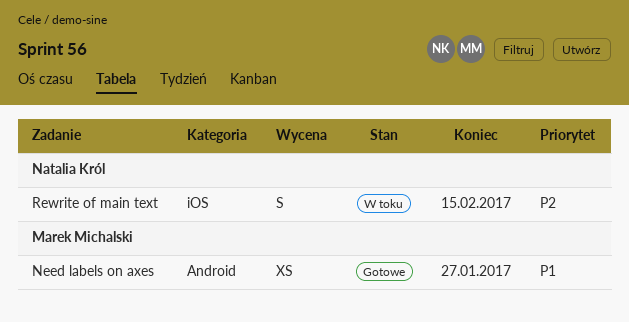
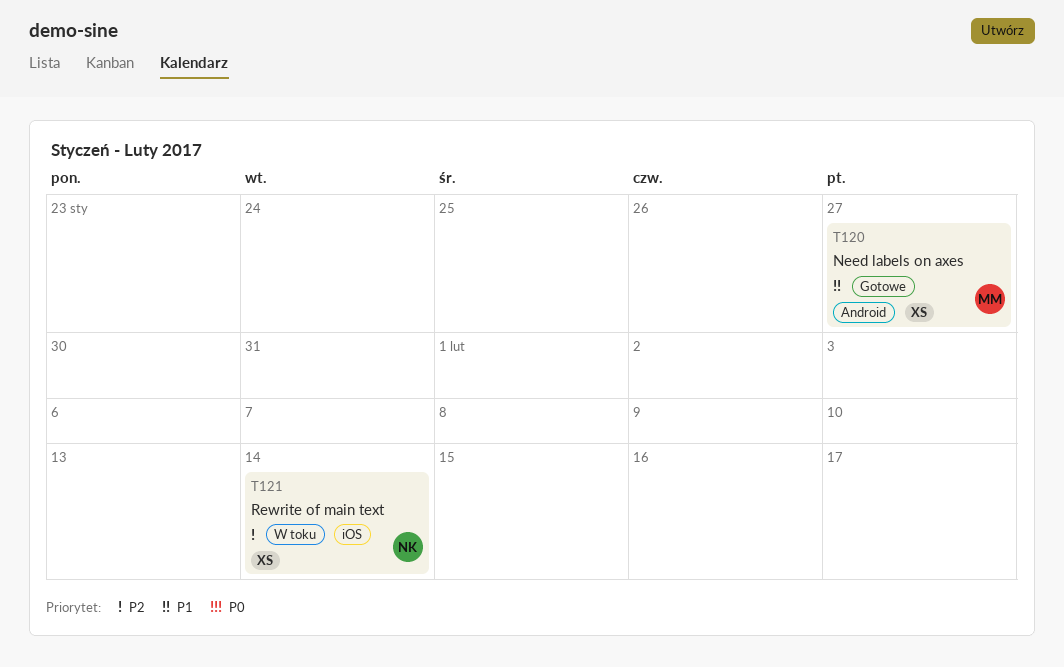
Rewrite of main text, estimate: S -> XS
Rewrite of main text, due: Feb 15 -> Feb 14

